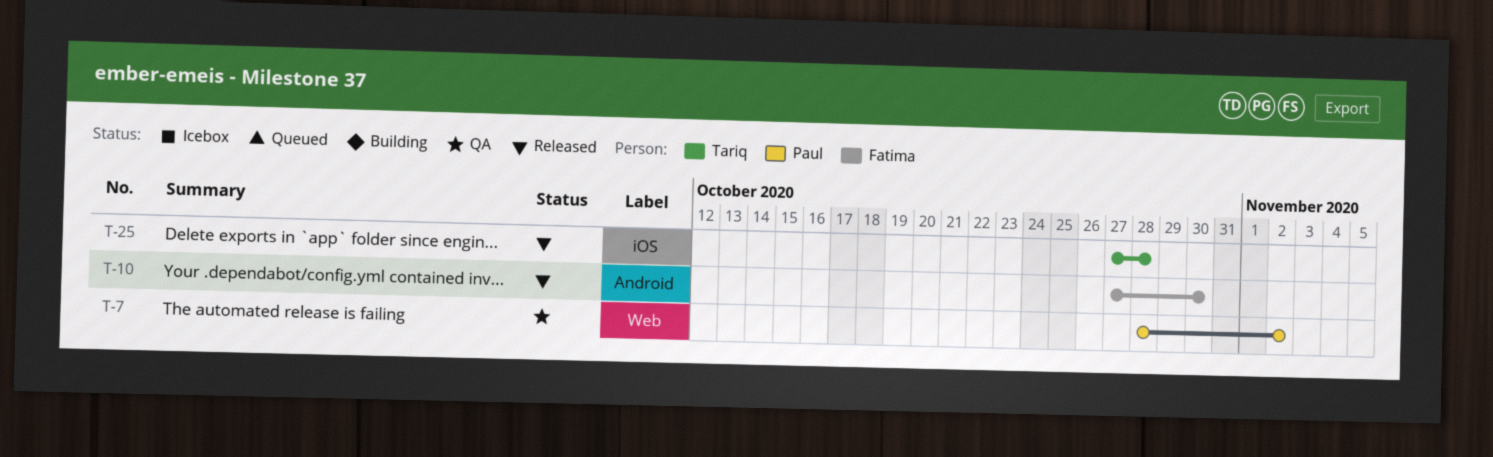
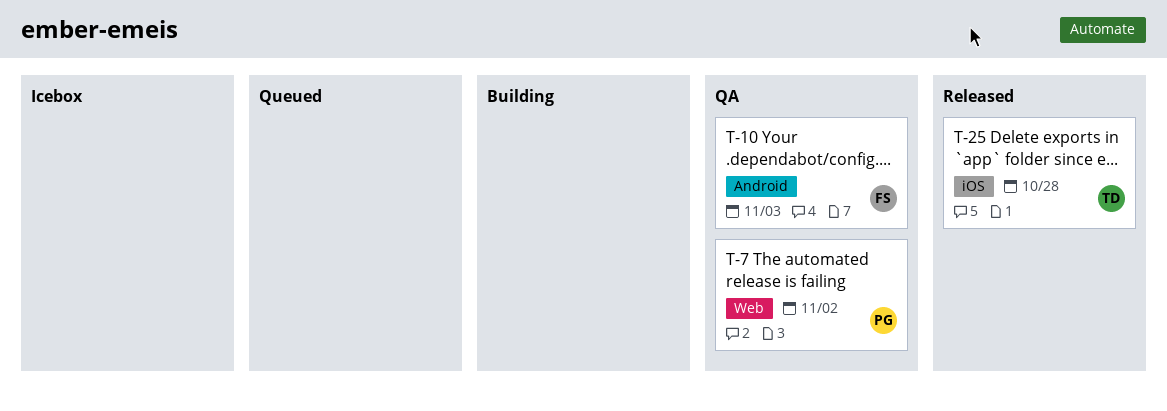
T-10, status: Released -> QA
T-10, due: Oct 30 -> Nov 3

